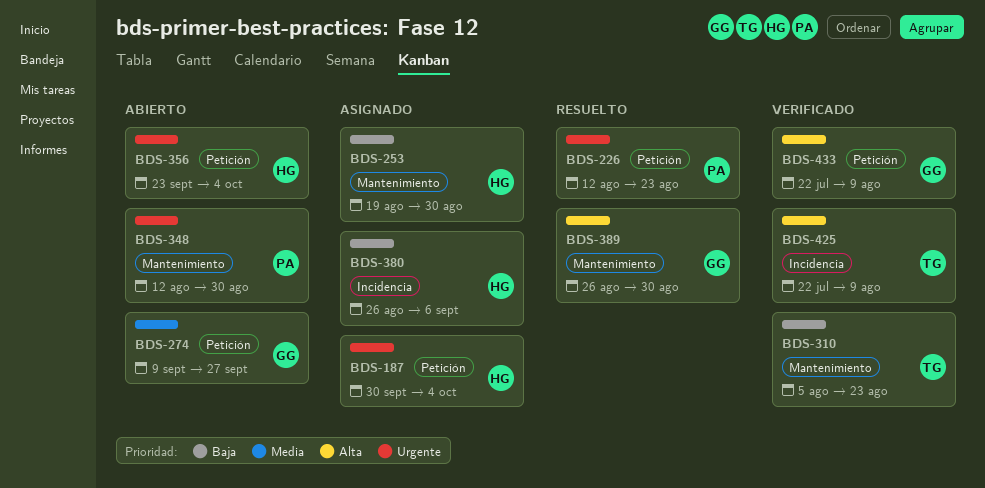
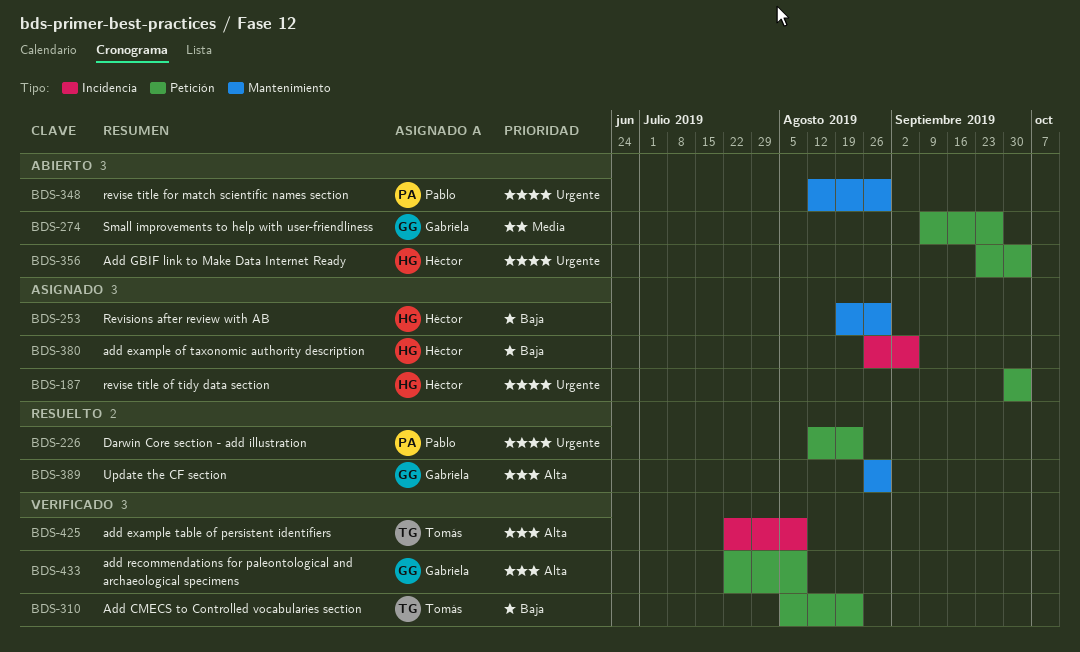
BDS-310, label: Mantenimiento -> Petición

